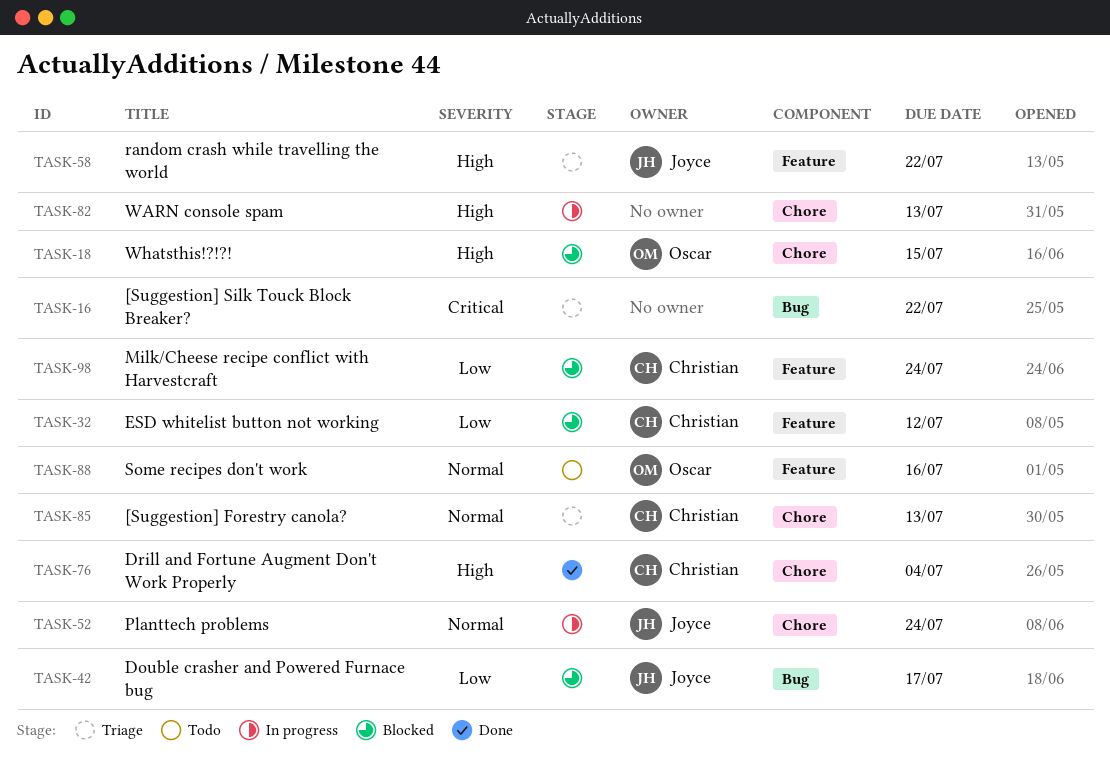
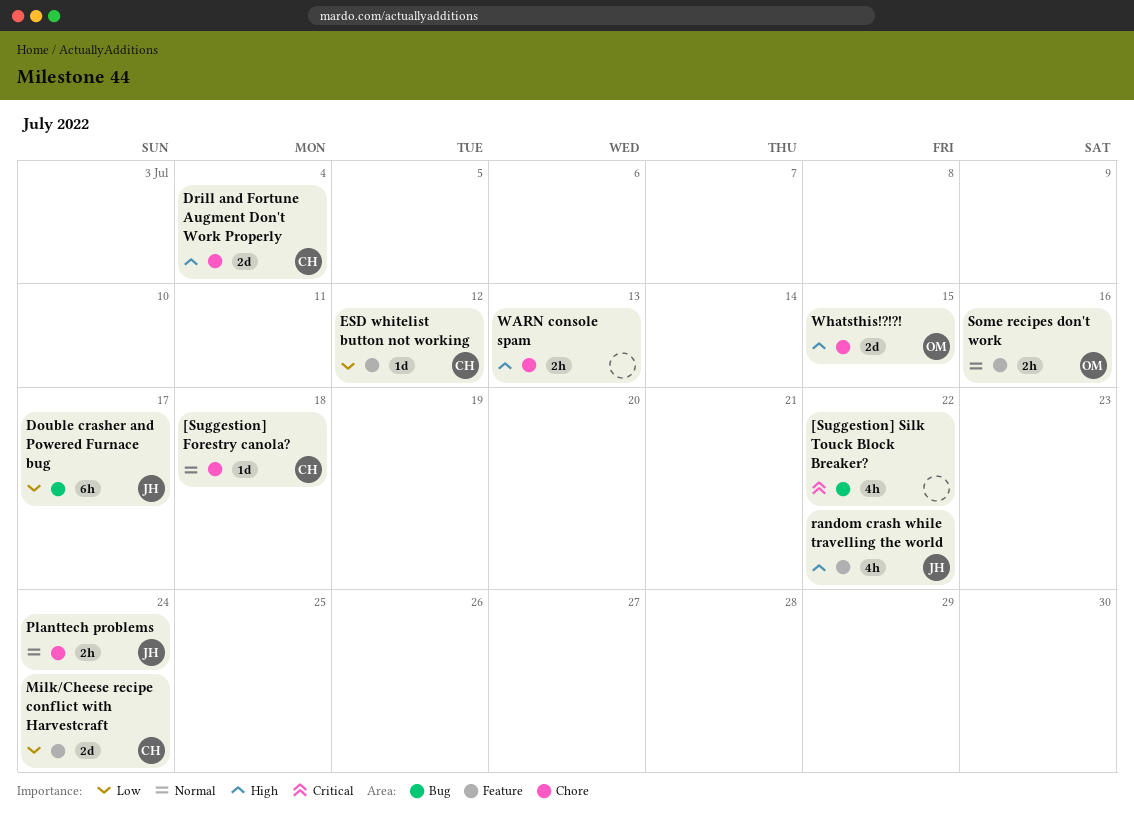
[Suggestion] Forestry canola?, due: Jul 13 -> Jul 18

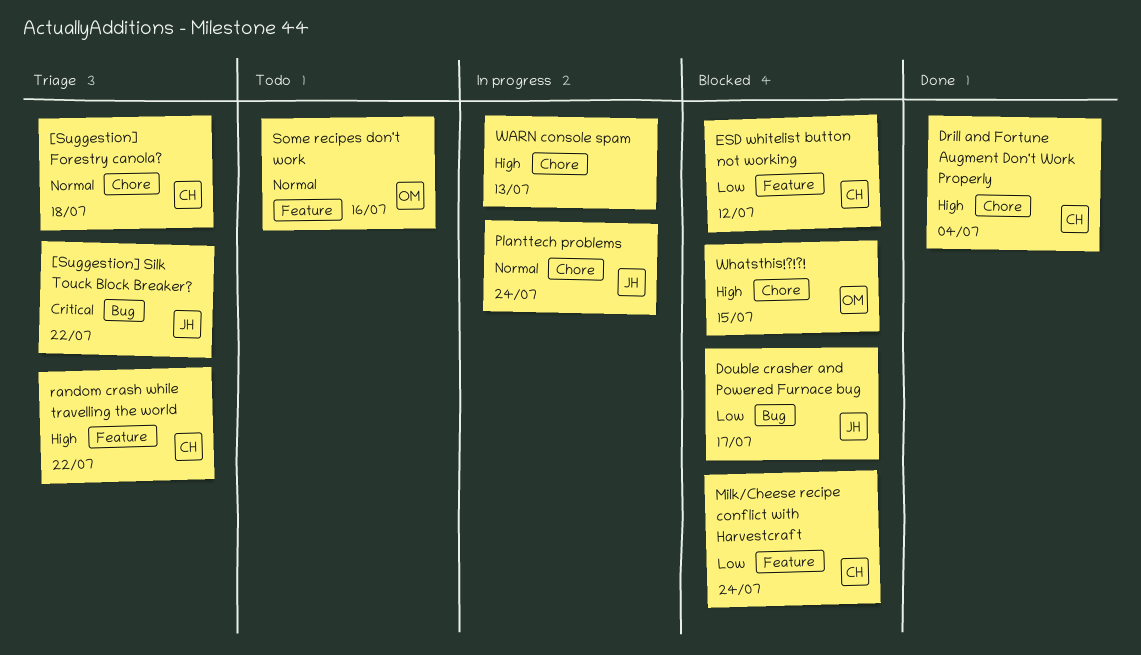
[Suggestion] Silk Touck Block Breaker?, owner: none -> JH
random crash while travelling the world, owner: JH -> CH

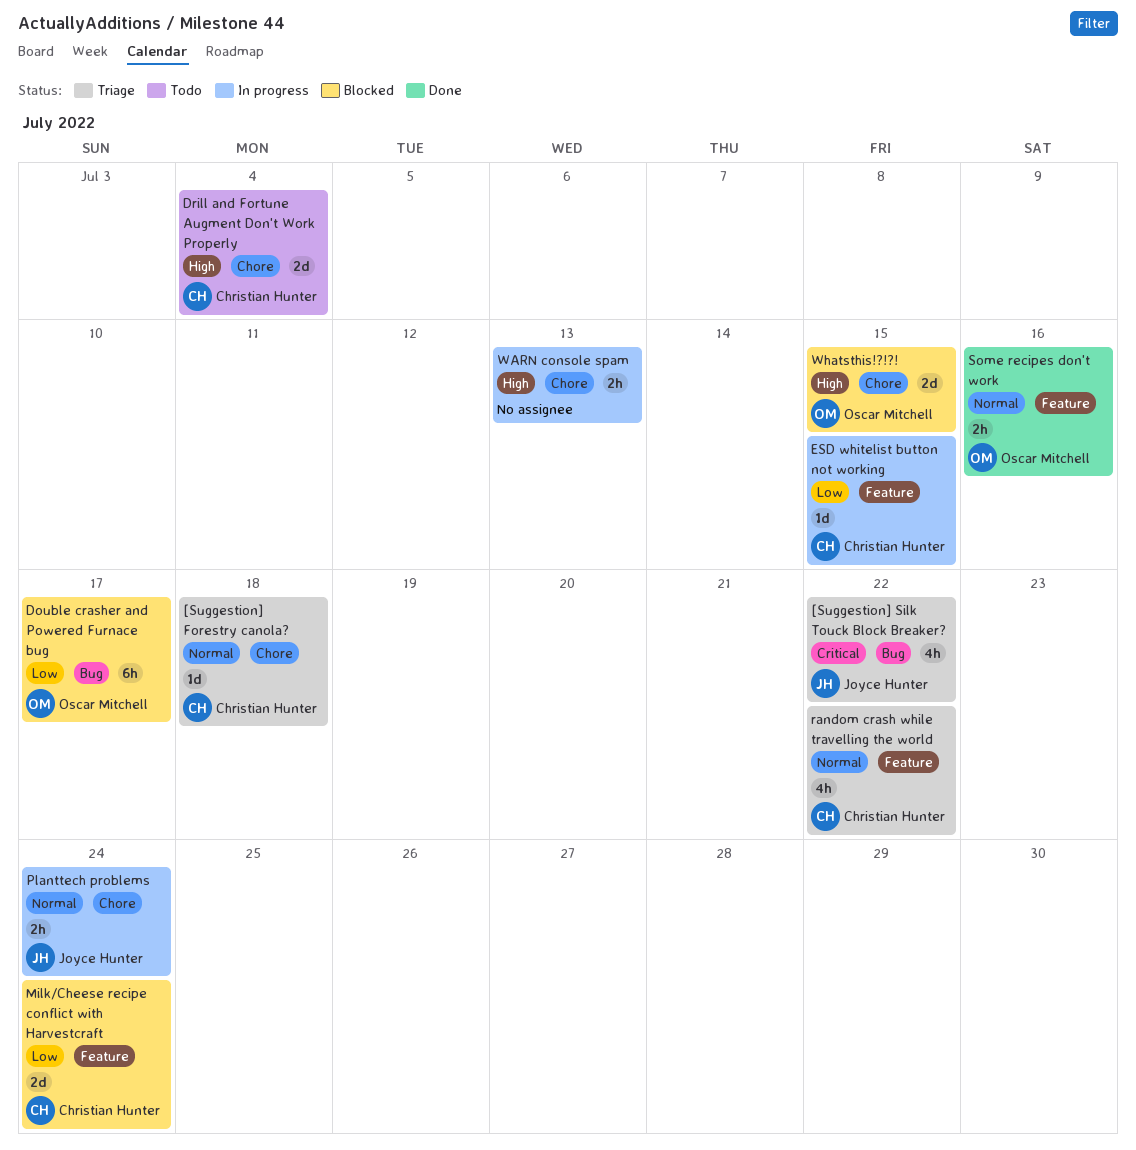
Double crasher and Powered Furnace bug, owner: Joyce Hunter -> Oscar Mitchell
Drill and Fortune Augment Don't Work Properly, status: Done -> Todo
ESD whitelist button not working, status: Blocked -> In progress
ESD whitelist button not working, due: Jul 12 -> Jul 15
random crash while travelling the world, priority: High -> Normal
Some recipes don't work, status: Todo -> Done

